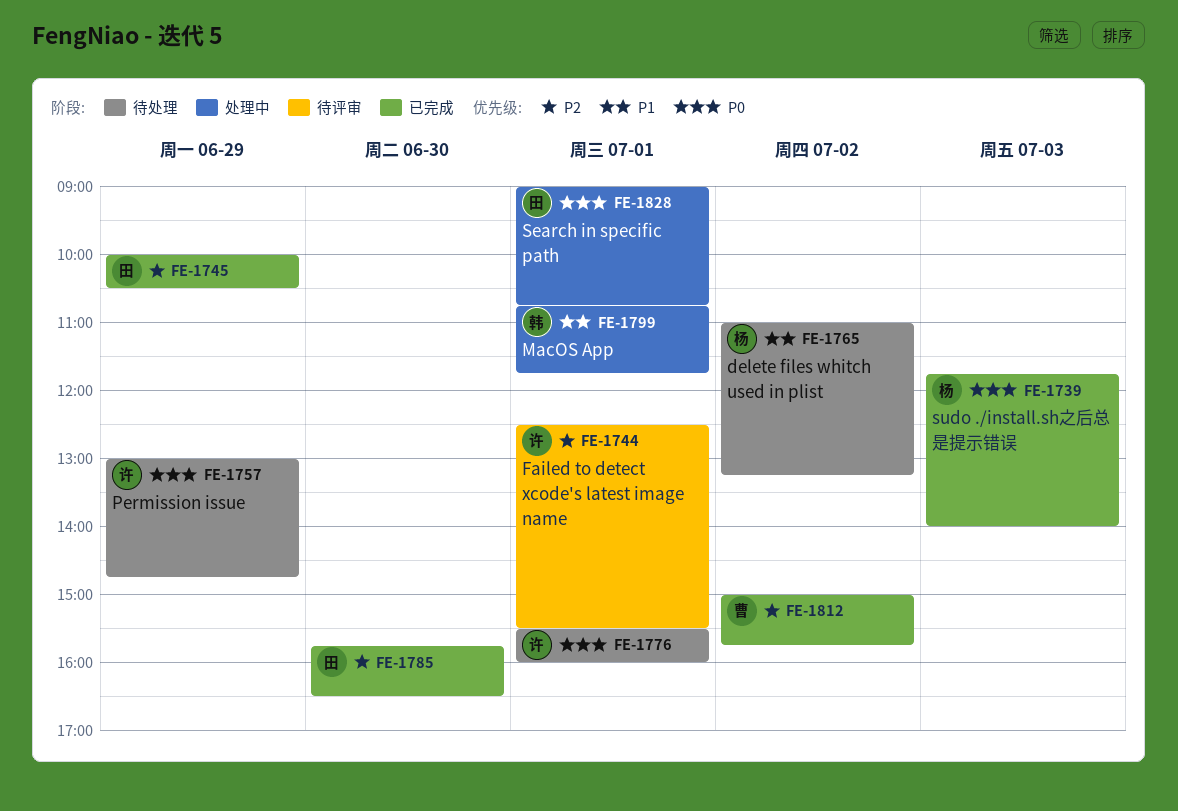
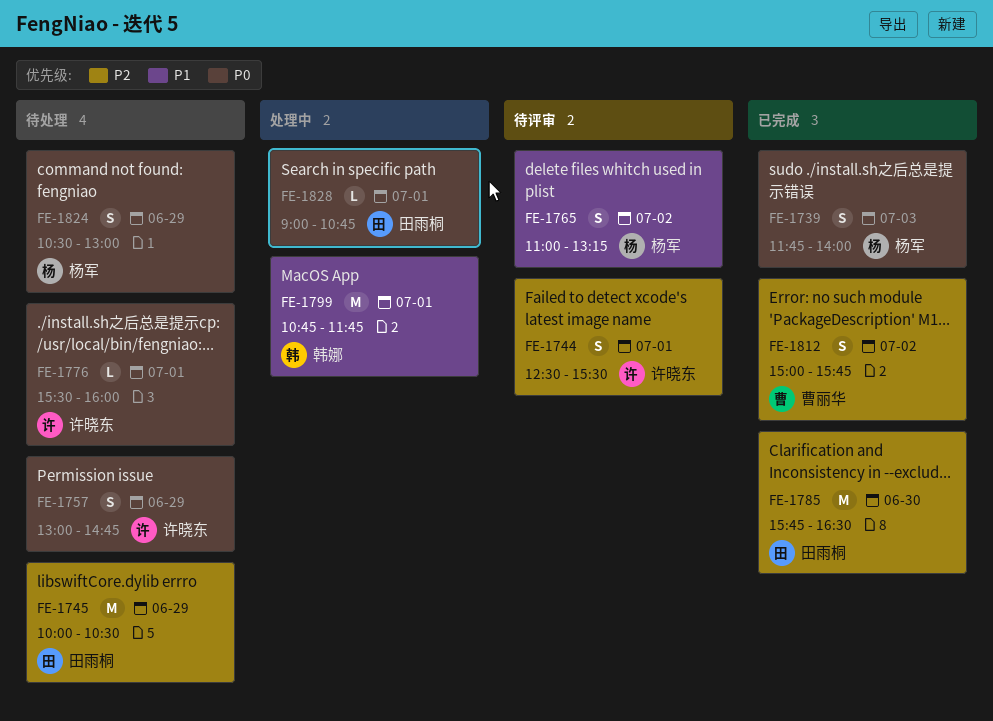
FE-1745, status: 已完成 -> 待处理
FE-1765, status: 待处理 -> 待评审
FE-1824: none -> present

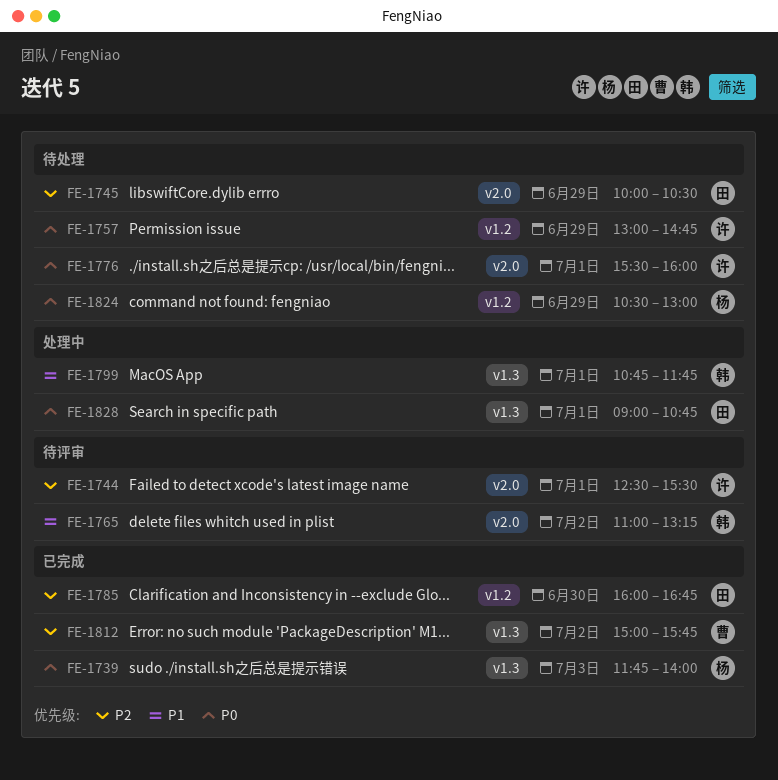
FE-1765, owner: 杨军 -> 韩娜
FE-1785, begins: 15:45 -> 16:00
FE-1785, ends: 16:30 -> 16:45

